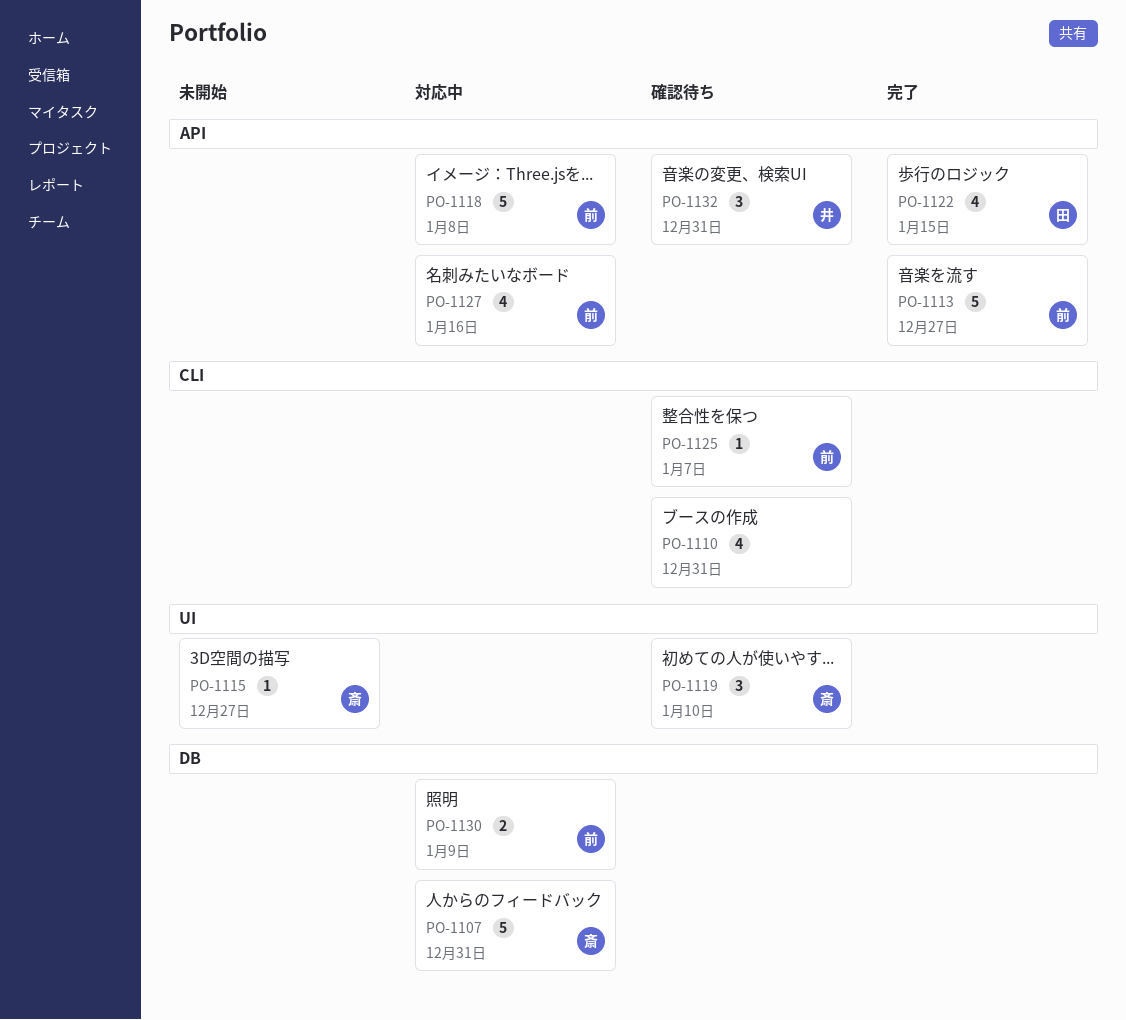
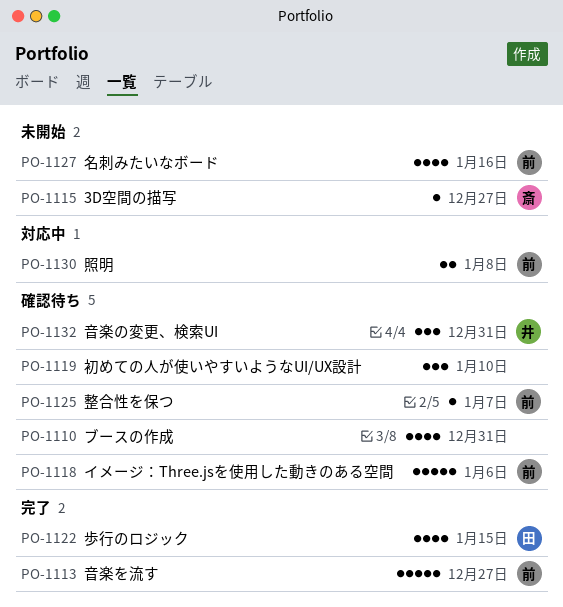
PO-1107: present -> none
PO-1118, status: 対応中 -> 確認待ち
PO-1118, due: Jan 8 -> Jan 6
PO-1119, owner: 斎 -> none
PO-1127, status: 対応中 -> 未開始
PO-1130, due: Jan 9 -> Jan 8

